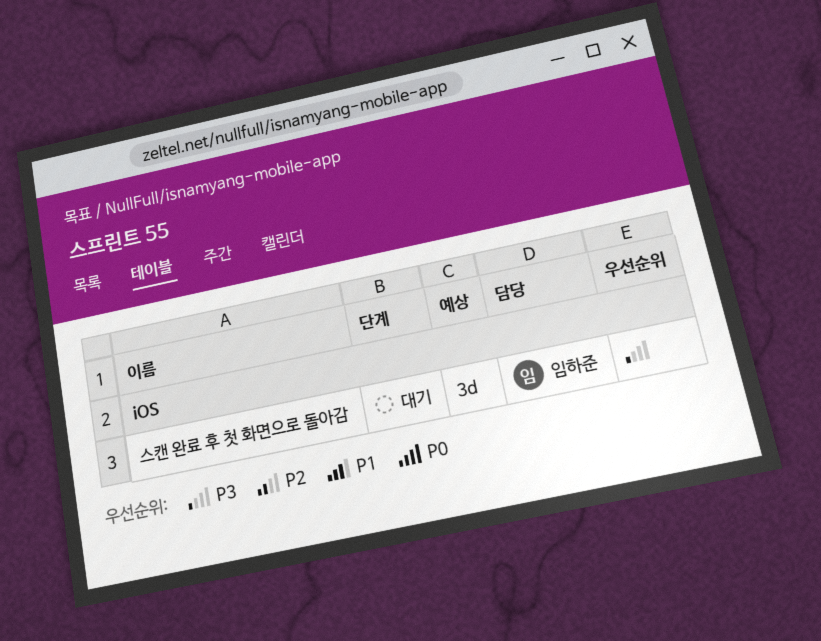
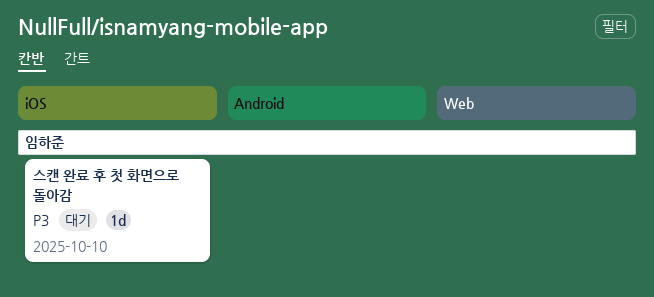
스캔 완료 후 첫 화면으로 돌아감, estimate: 3d -> 1d

